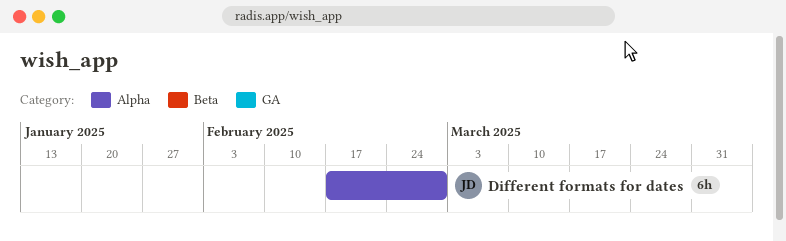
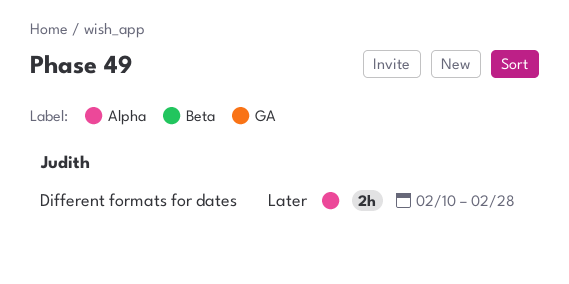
Different formats for dates, estimate: 6h -> 2h
Different formats for dates, start: Feb 17 -> Feb 10

